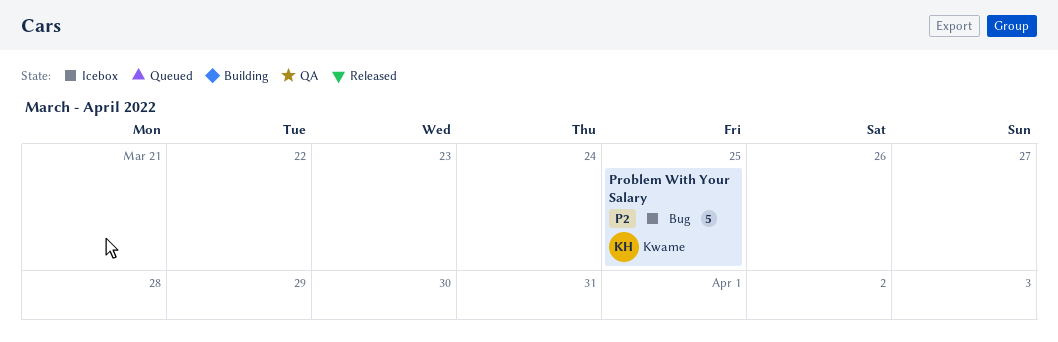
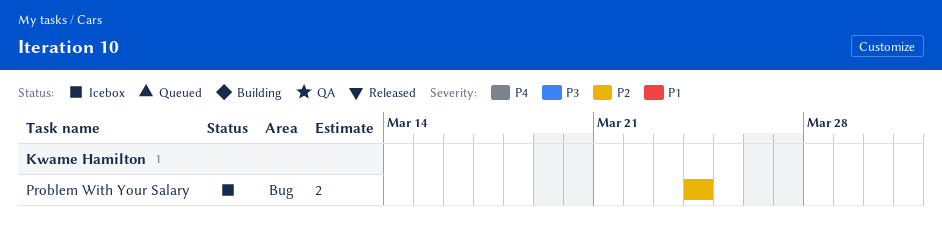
Problem With Your Salary, estimate: 5 -> 2
Problem With Your Salary, due: Mar 25 -> Mar 24

